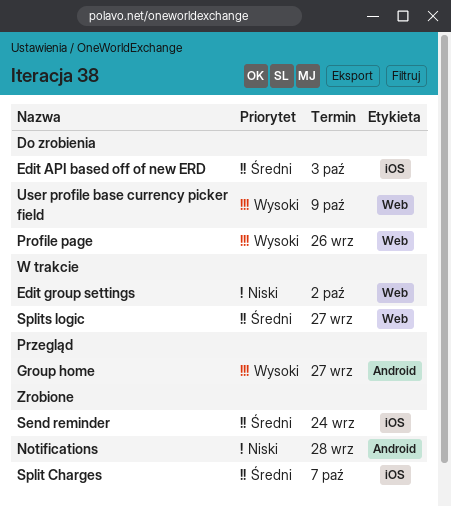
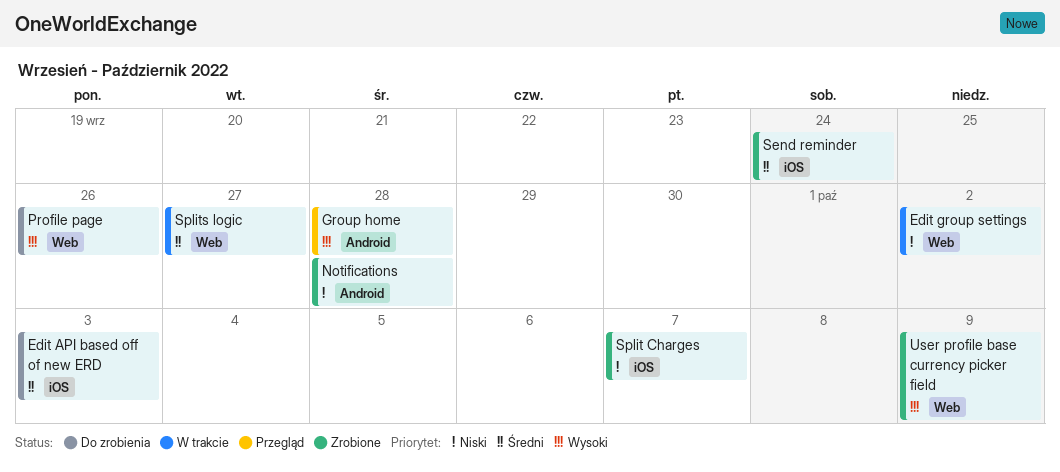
Group home, due: Sep 27 -> Sep 28
Split Charges, priority: Średni -> Niski
User profile base currency picker field, status: Do zrobienia -> Zrobione

